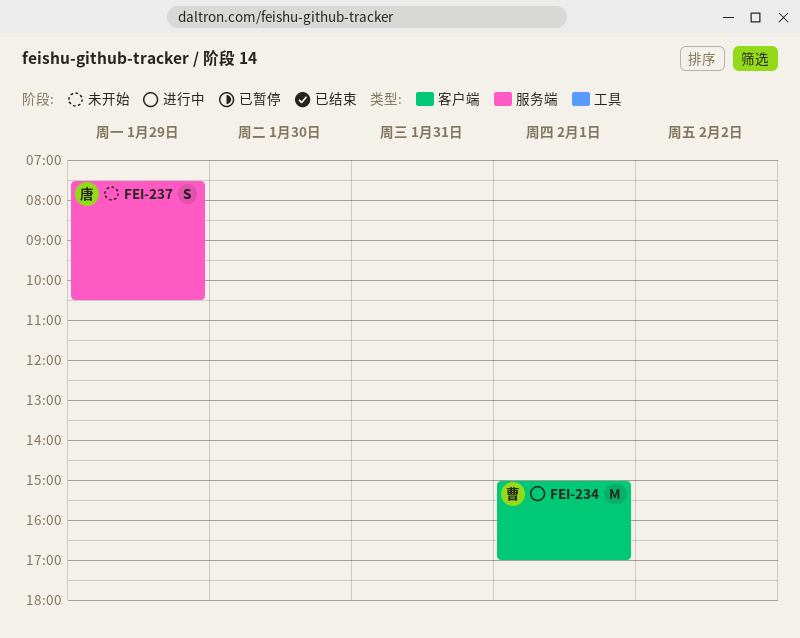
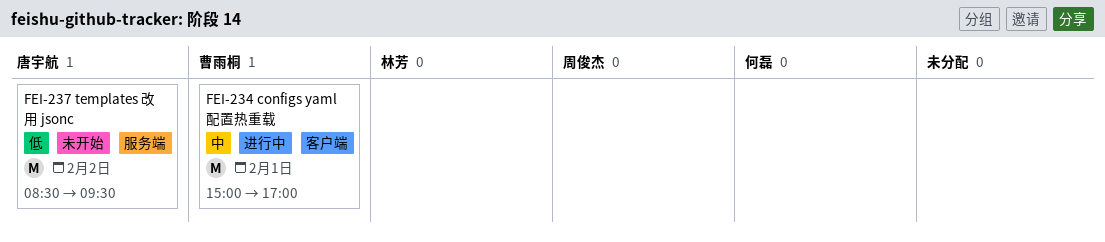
FEI-237, estimate: S -> M
FEI-237, day: Jan 29 -> Feb 2
FEI-237, begins: 07:30 -> 08:30
FEI-237, ends: 10:30 -> 09:30

